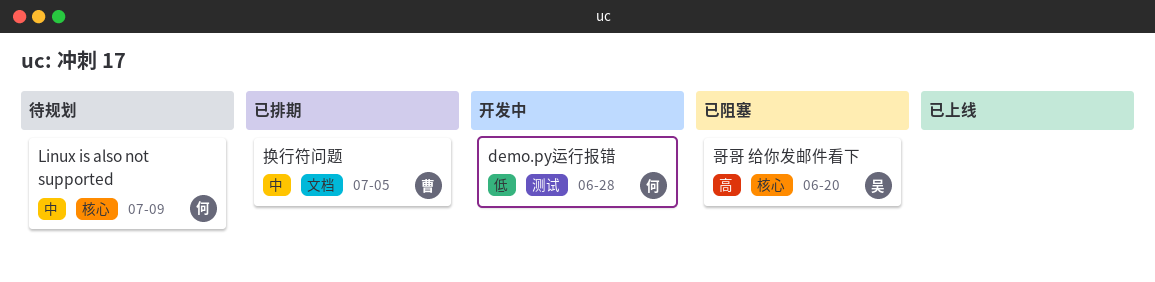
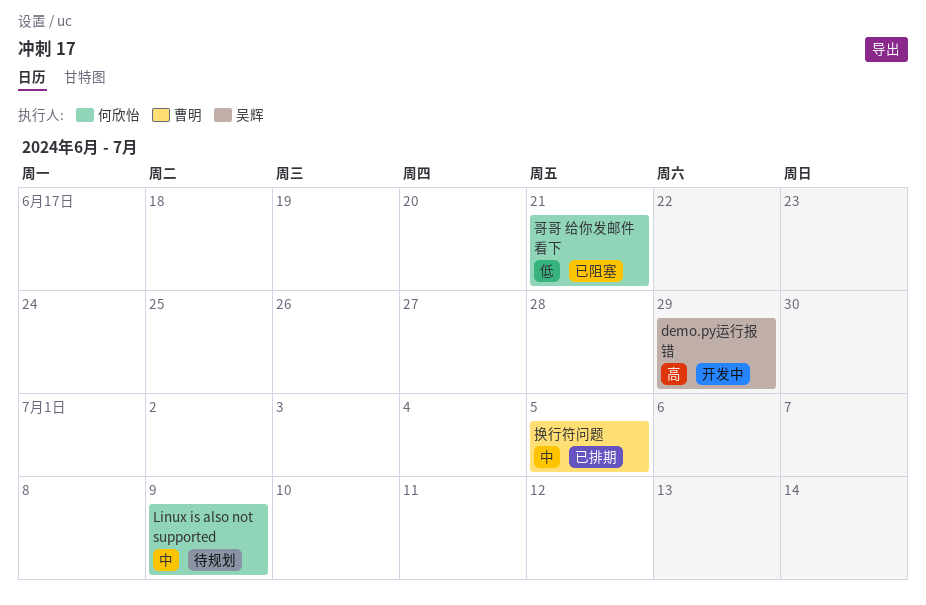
demo.py运行报错, owner: 何欣怡 -> 吴辉
demo.py运行报错, priority: 低 -> 高
demo.py运行报错, due: Jun 28 -> Jun 29
哥哥 给你发邮件看下, owner: 吴辉 -> 何欣怡
哥哥 给你发邮件看下, priority: 高 -> 低
哥哥 给你发邮件看下, due: Jun 20 -> Jun 21

